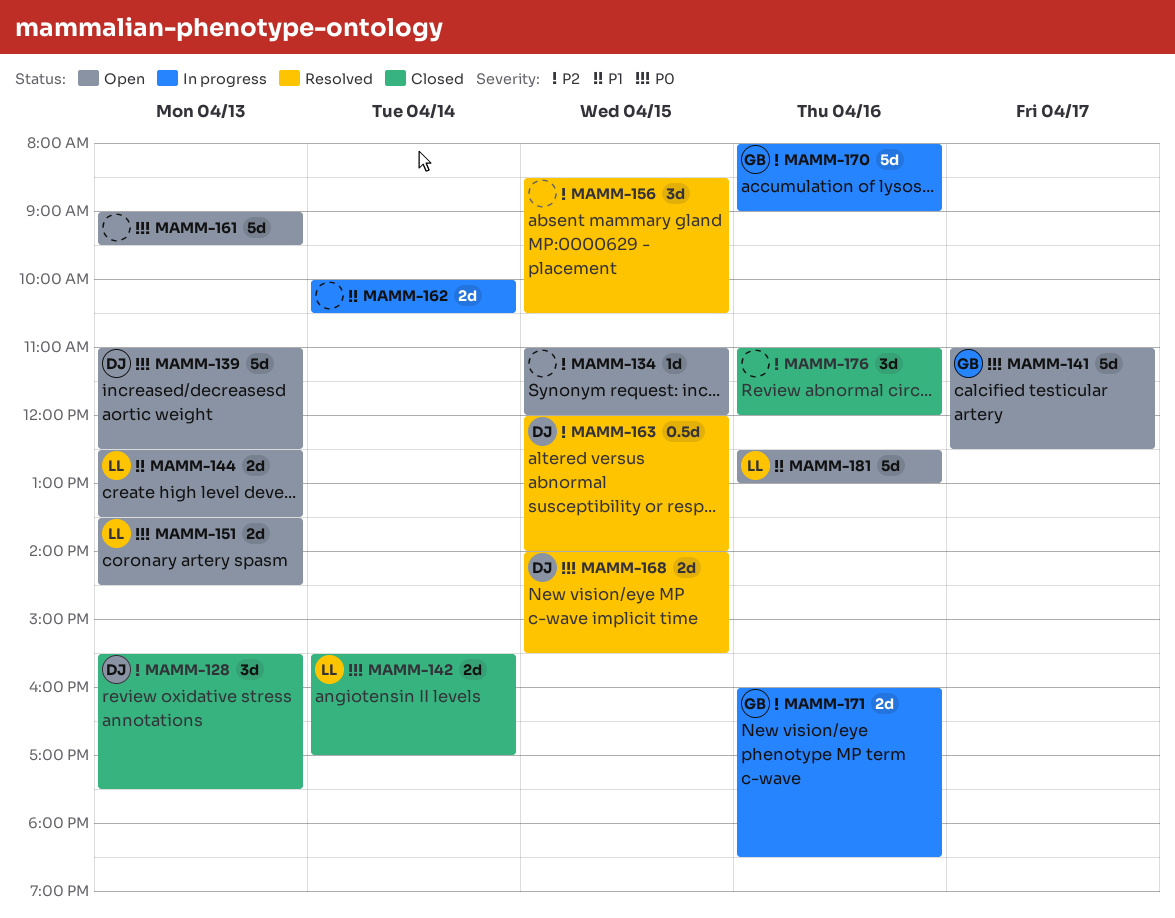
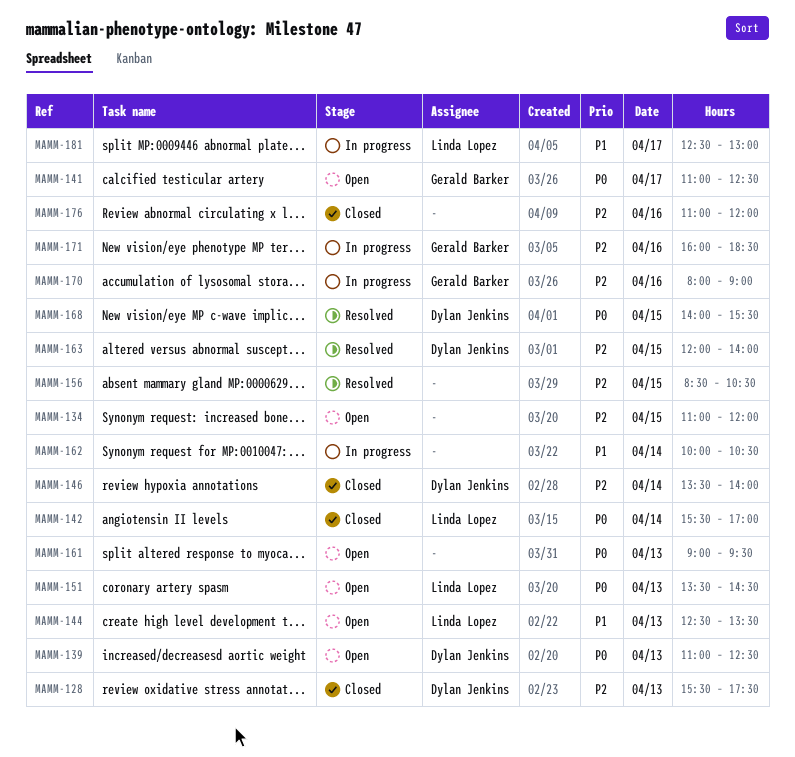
MAMM-146: none -> present
MAMM-181, status: Open -> In progress
MAMM-181, day: Apr 16 -> Apr 17

